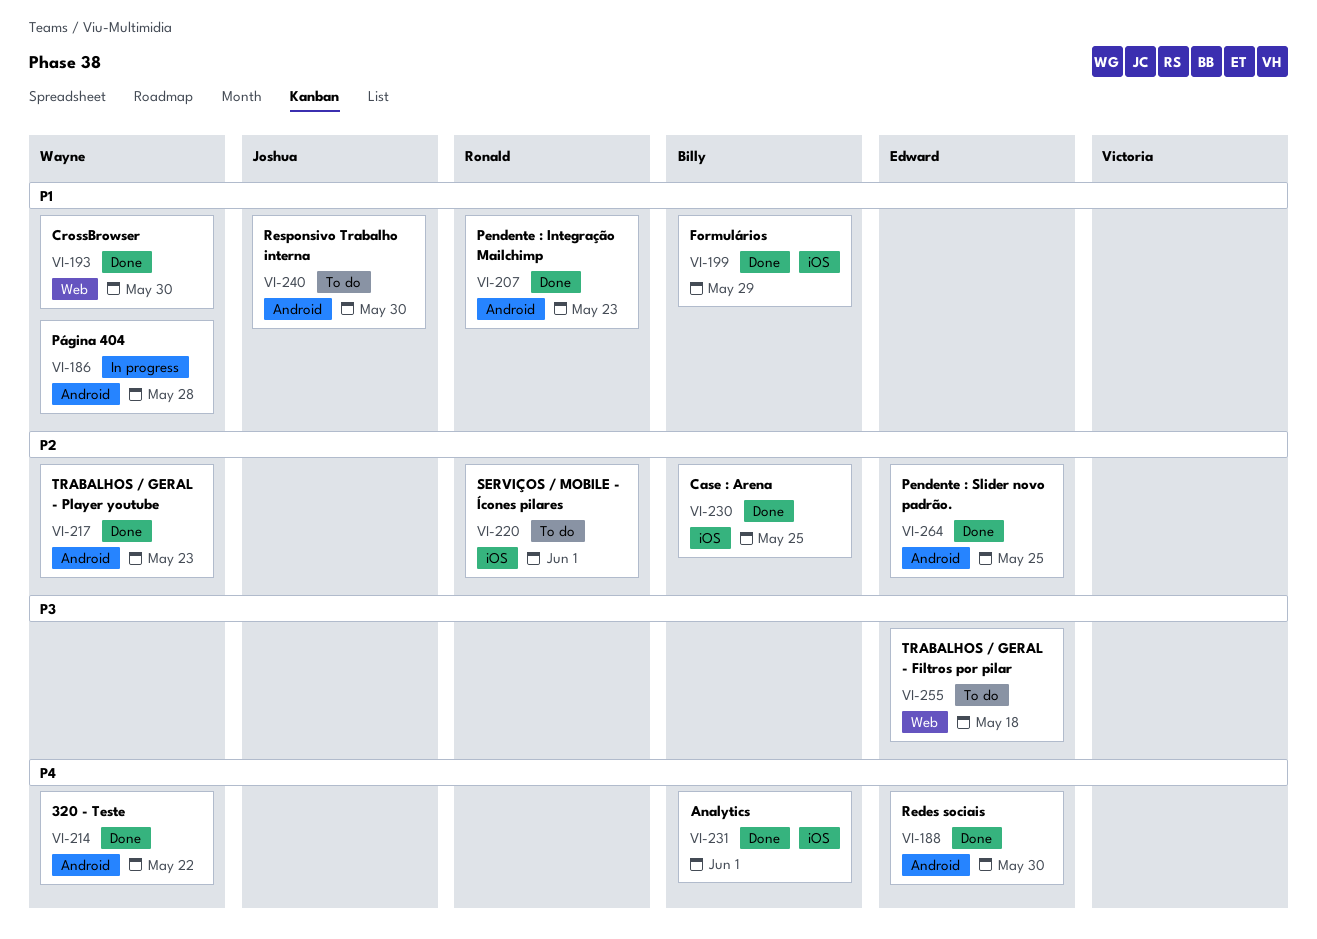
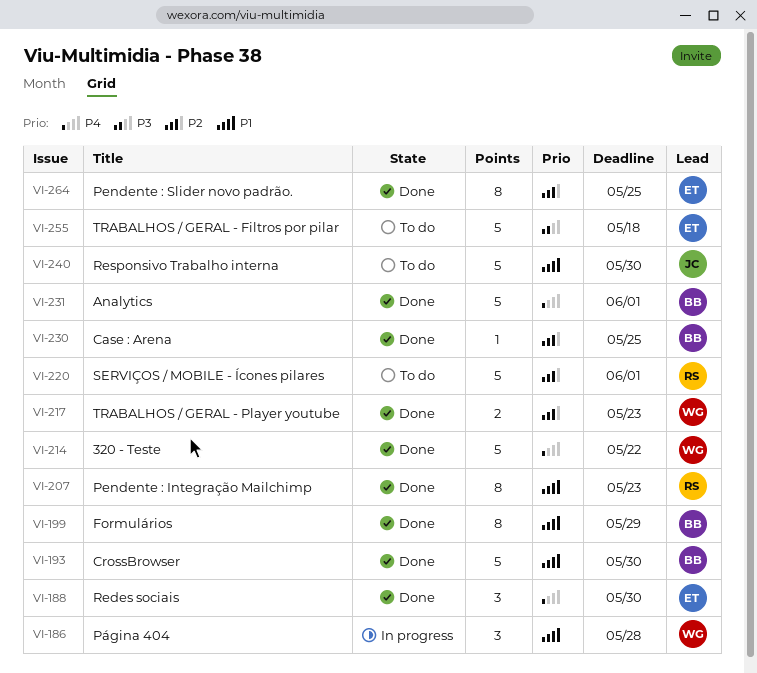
VI-193, owner: Wayne -> Billy

